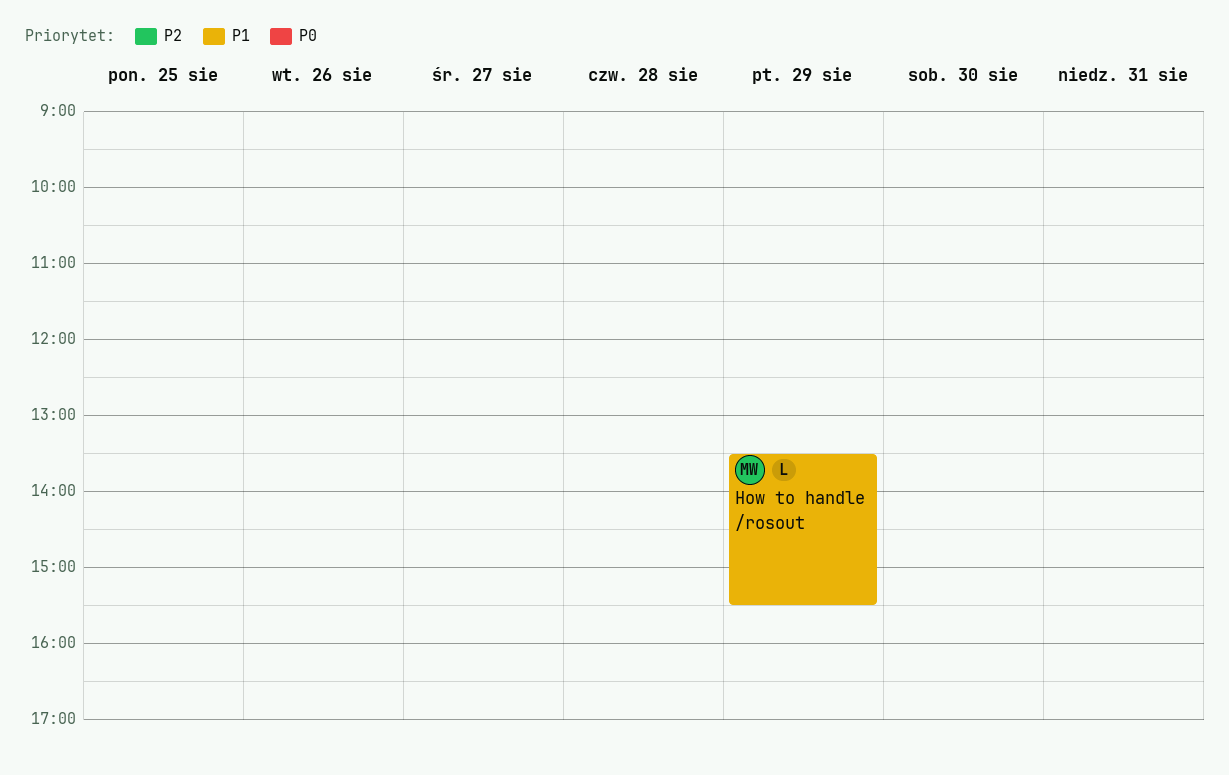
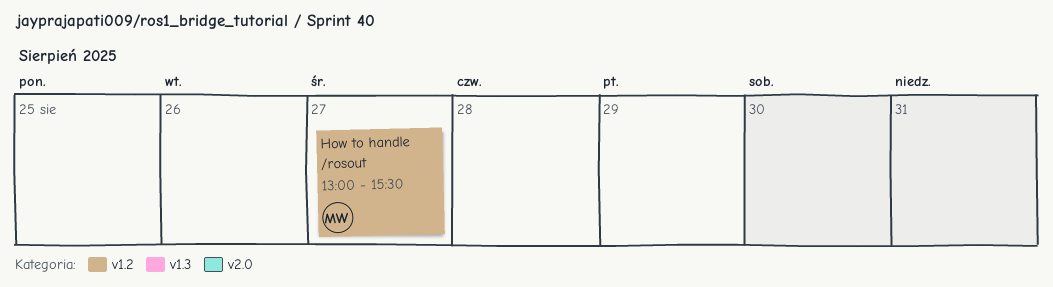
How to handle /rosout, day: Aug 29 -> Aug 27
How to handle /rosout, begins: 13:30 -> 13:00

